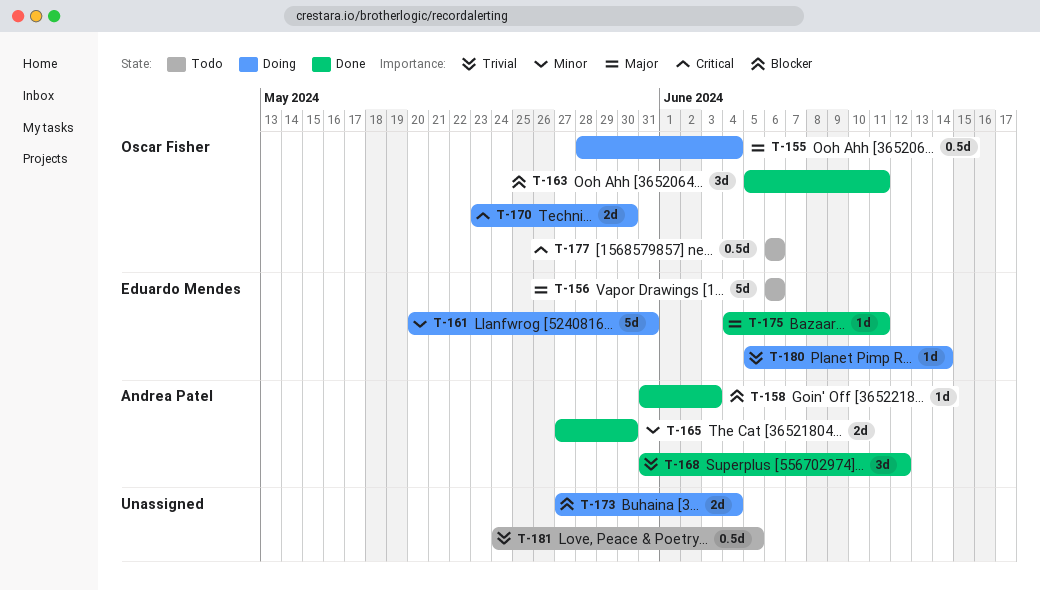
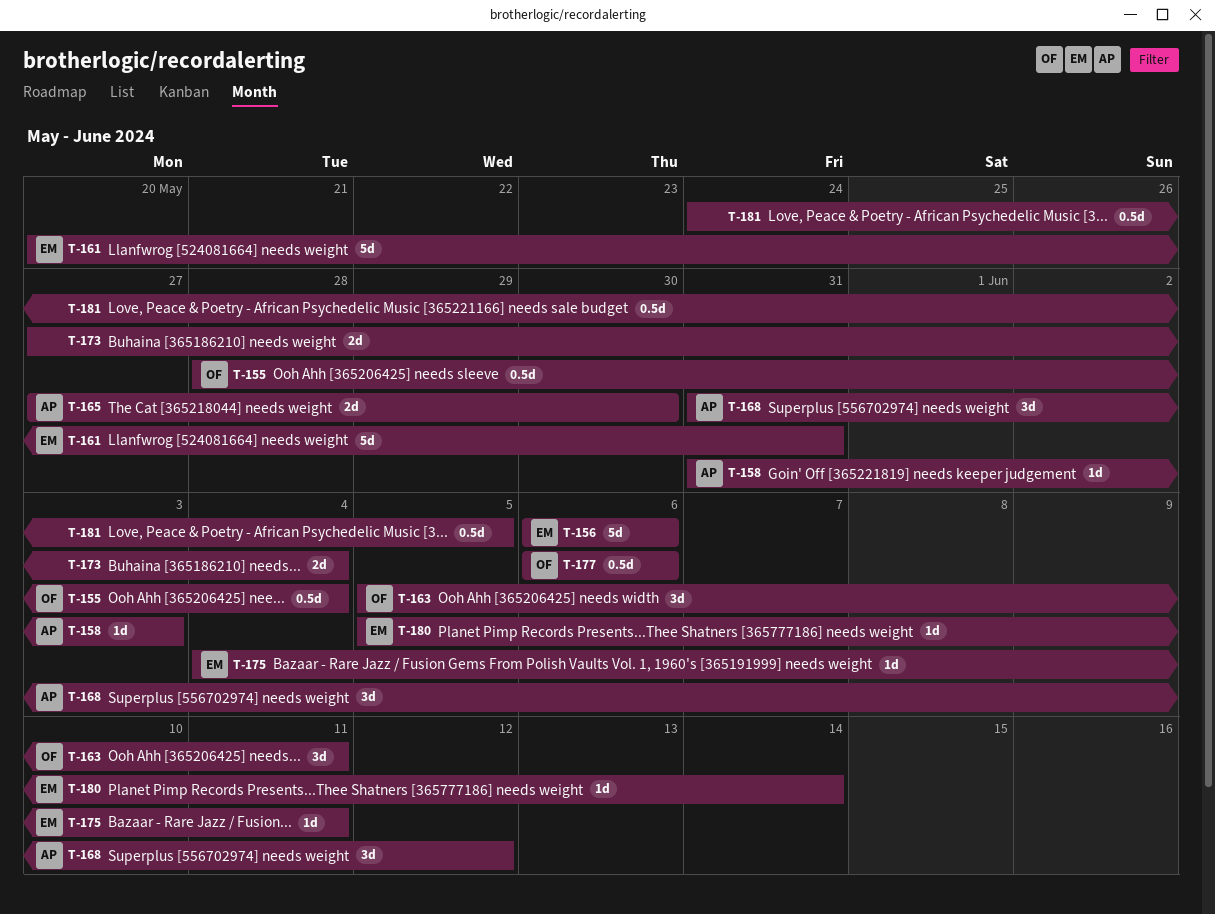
T-170: present -> none

